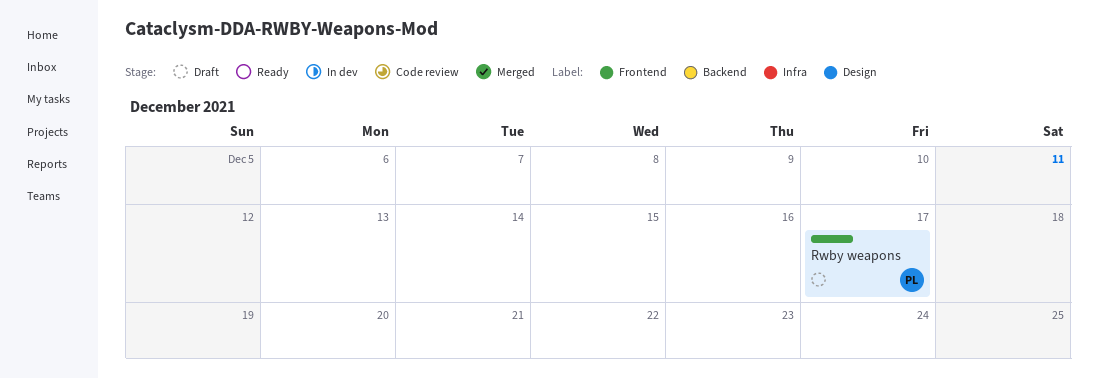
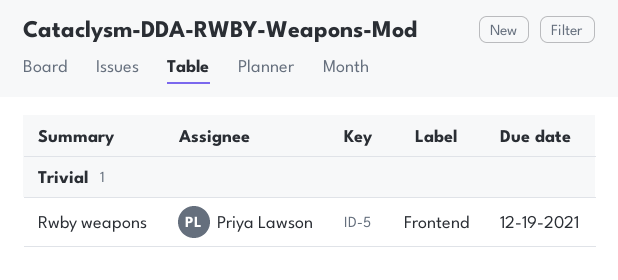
Rwby weapons, due: Dec 17 -> Dec 19

